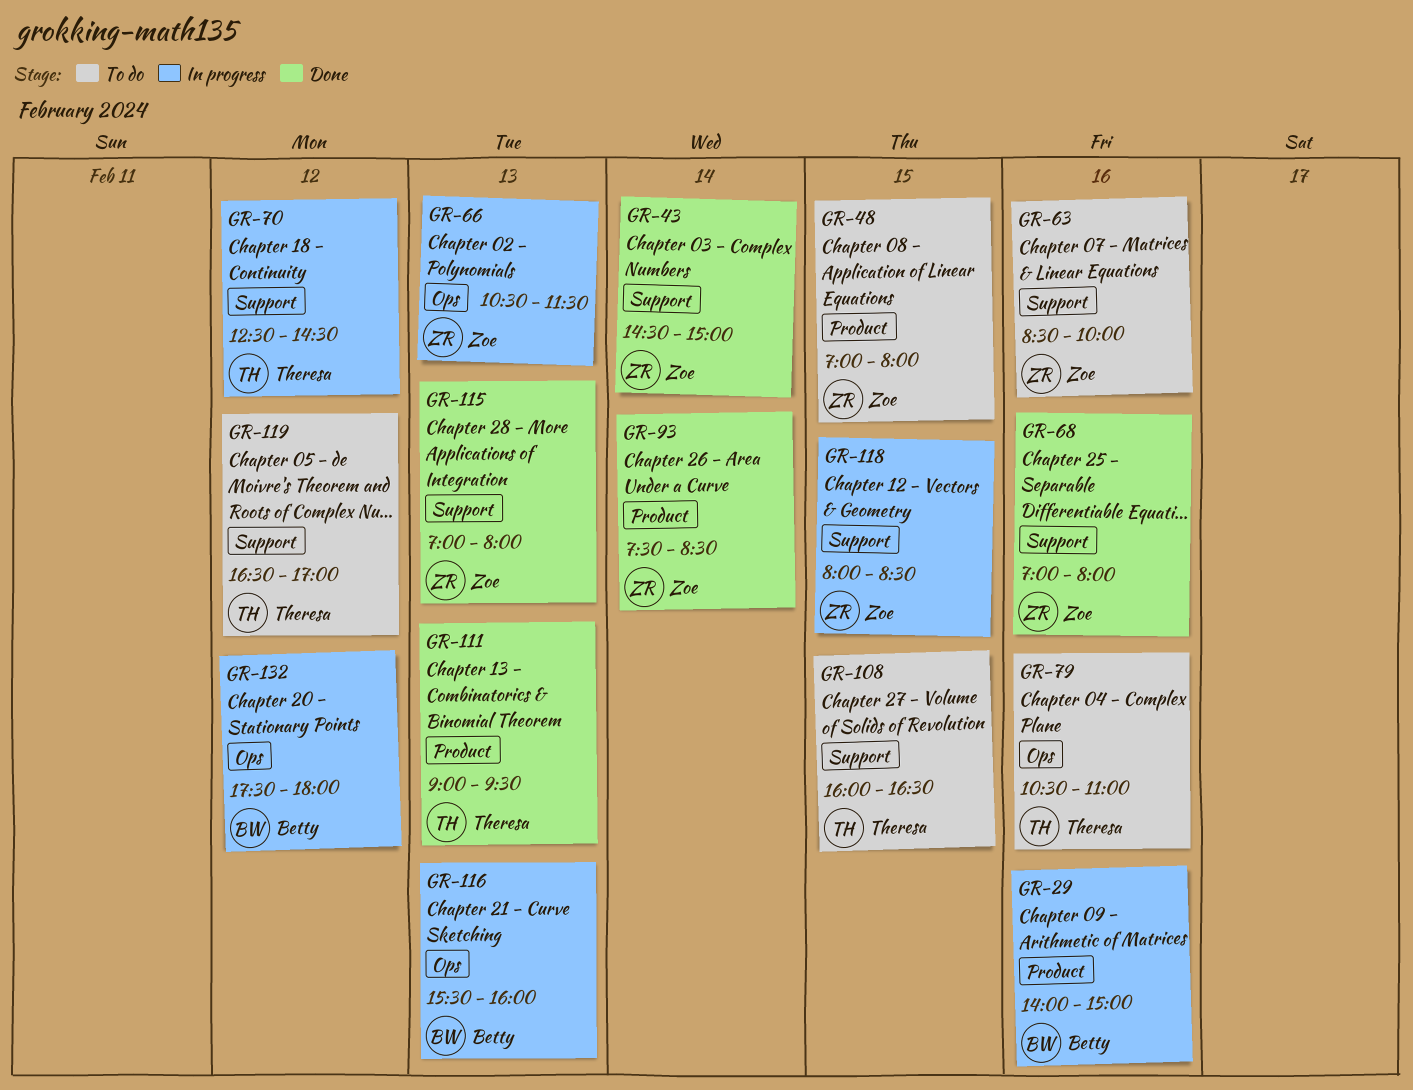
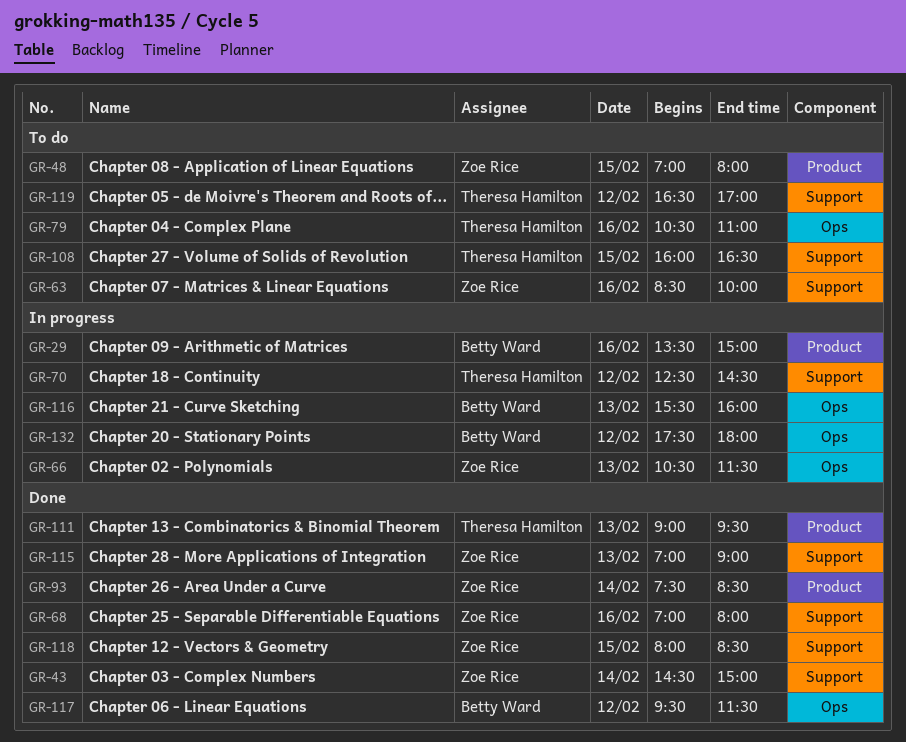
GR-29, begins: 14:00 -> 13:30
GR-115, ends: 08:00 -> 09:00
GR-117: none -> present
GR-118, status: In progress -> Done

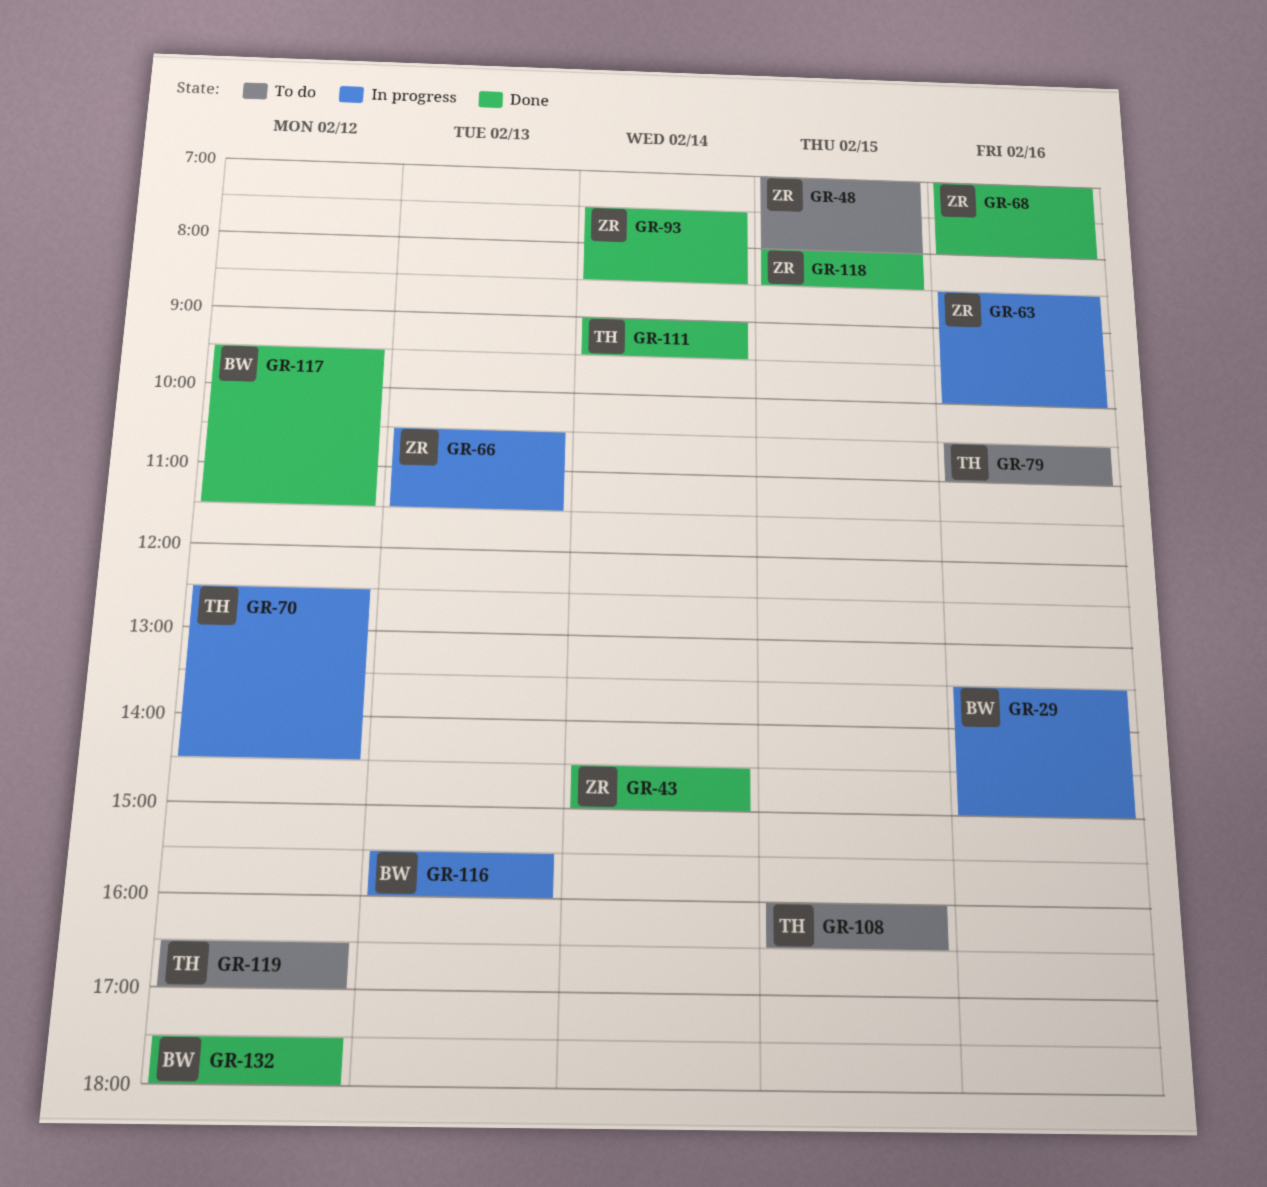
GR-63, status: To do -> In progress
GR-111, day: Feb 13 -> Feb 14
GR-115: present -> none
GR-132, status: In progress -> Done

